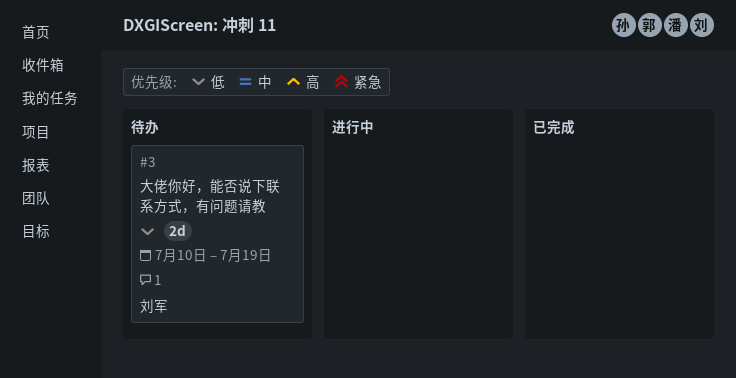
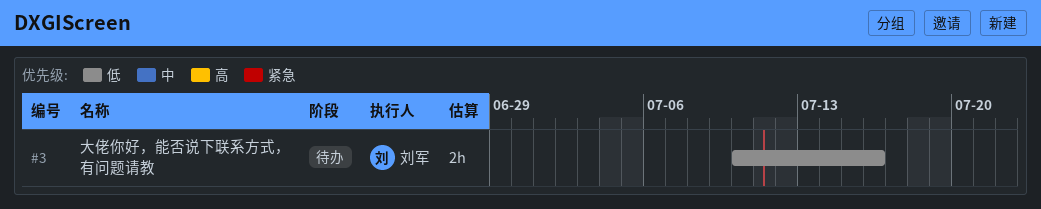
#3, estimate: 2d -> 2h
#3, due: Jul 19 -> Jul 16

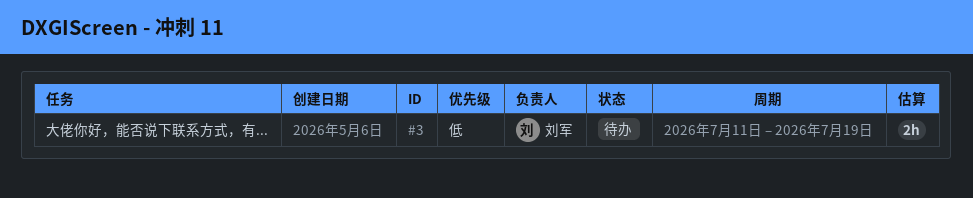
#3, start: Jul 10 -> Jul 11
#3, due: Jul 16 -> Jul 19

